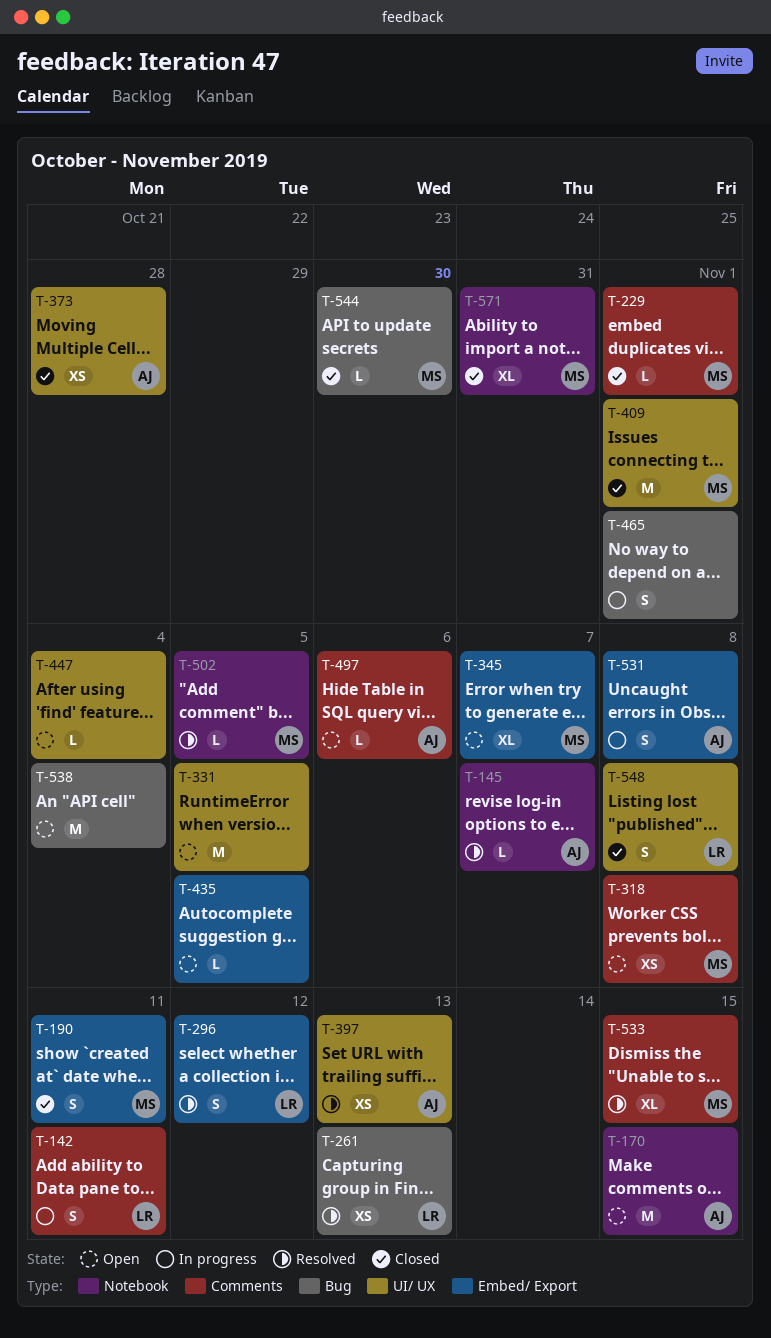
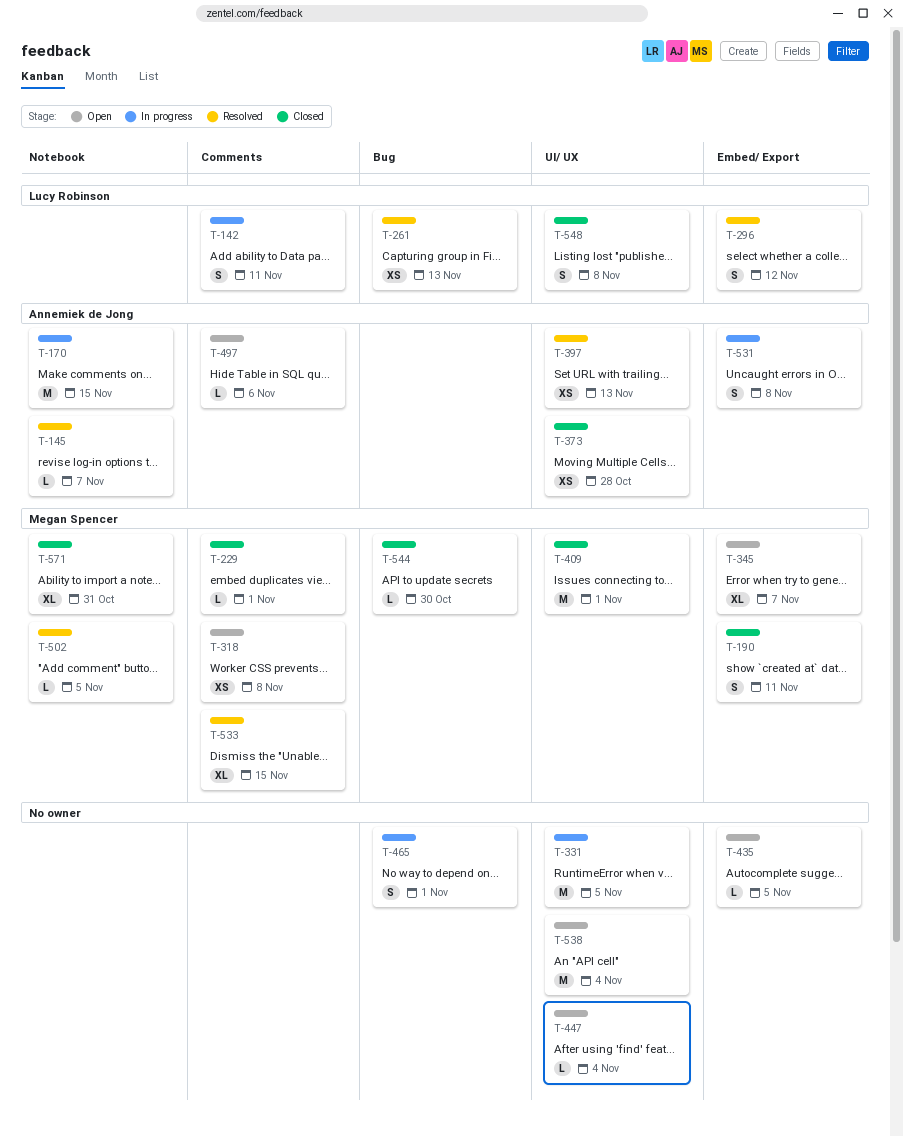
T-170, status: Open -> In progress
T-331, status: Open -> In progress
T-538, label: Bug -> UI/ UX

